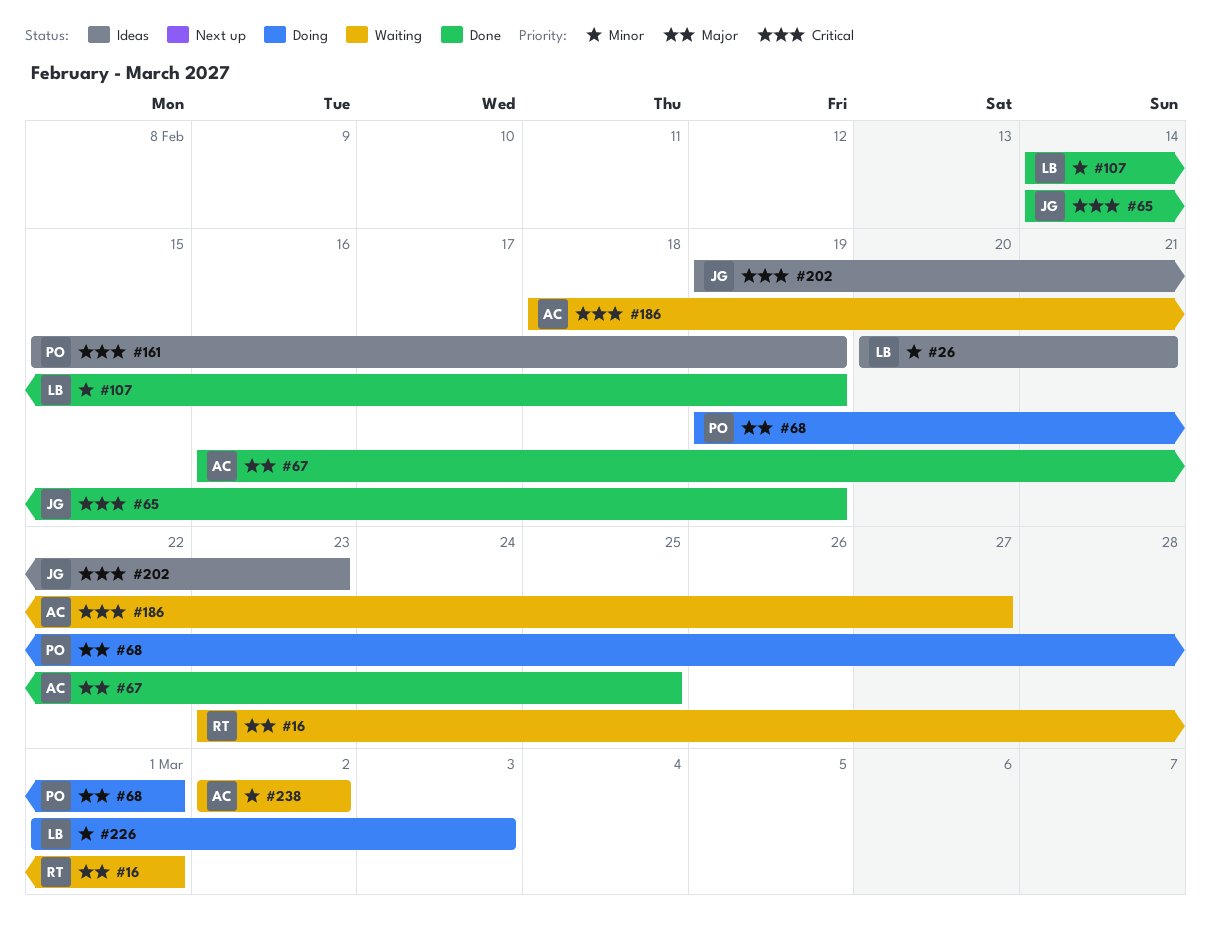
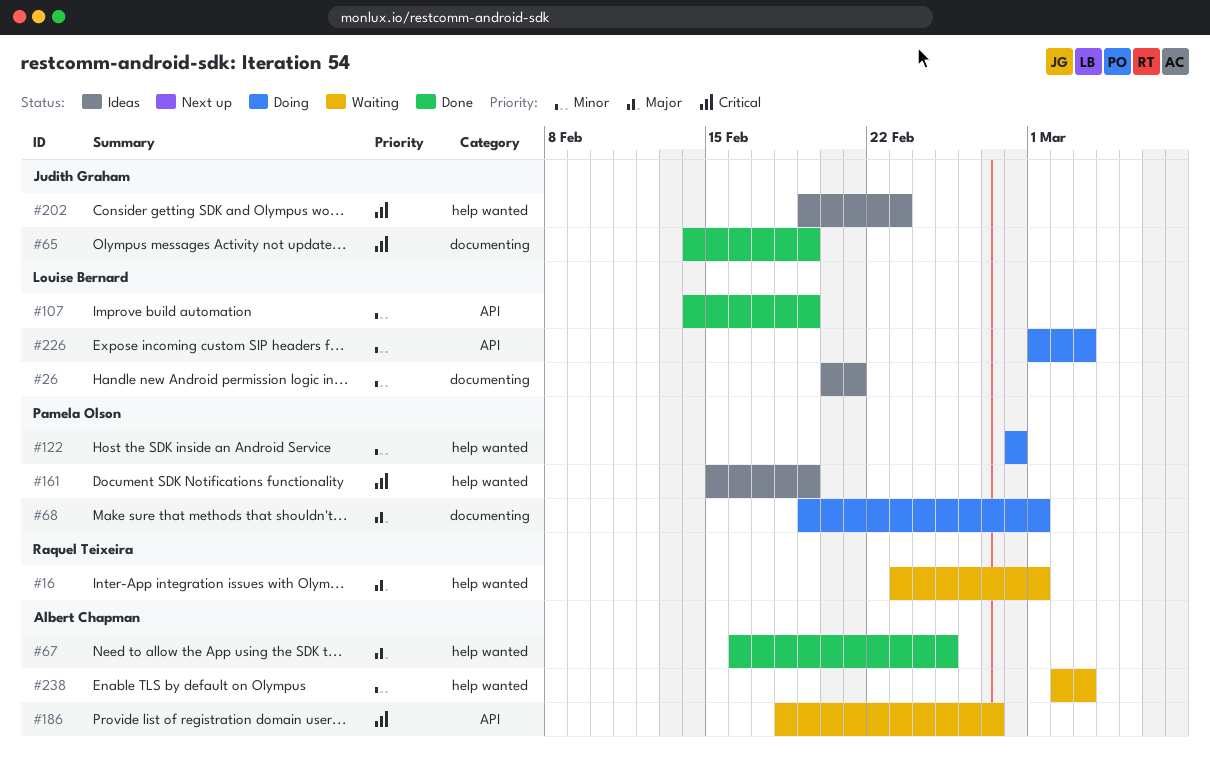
#122: none -> present
#238, due: Mar 2 -> Mar 3

